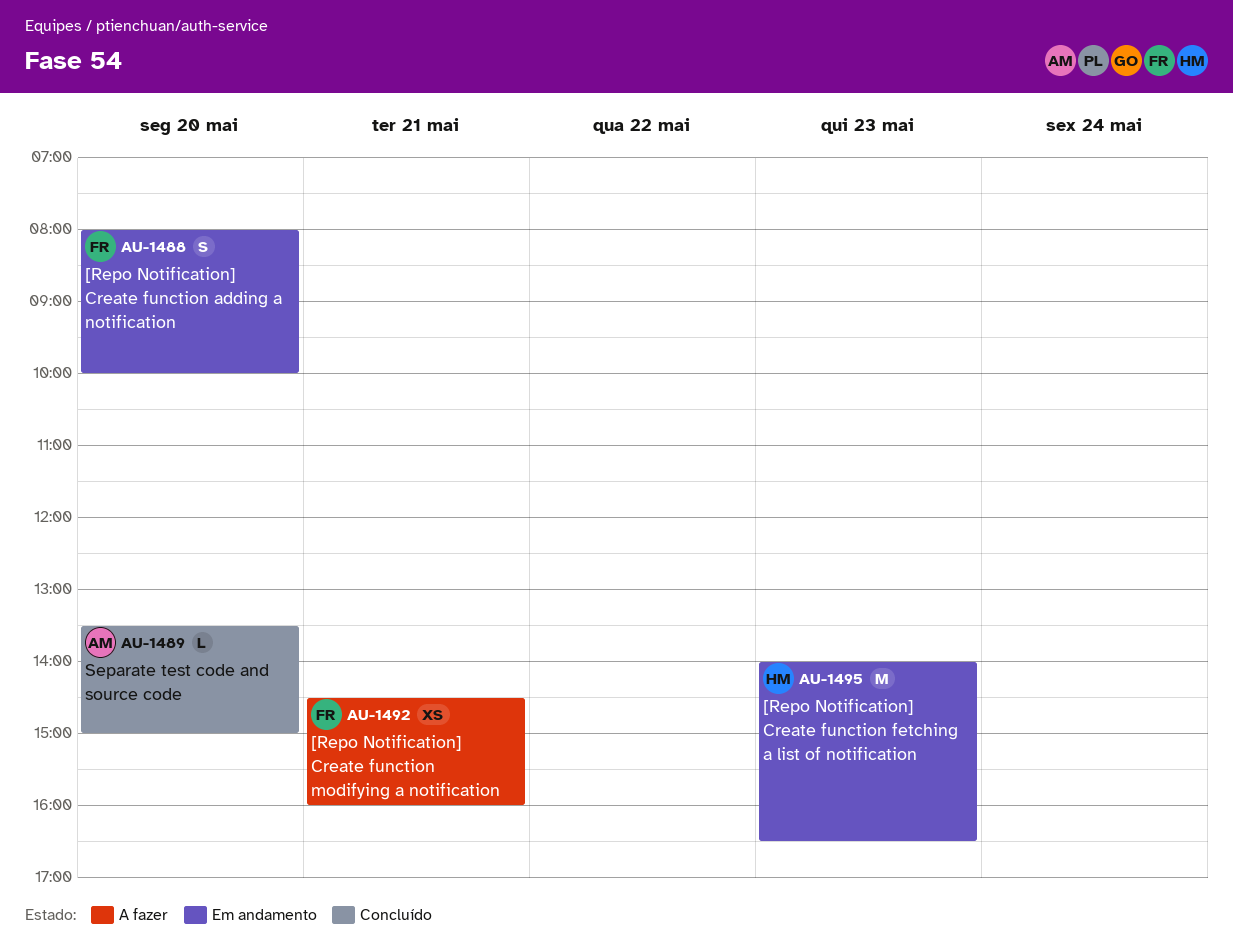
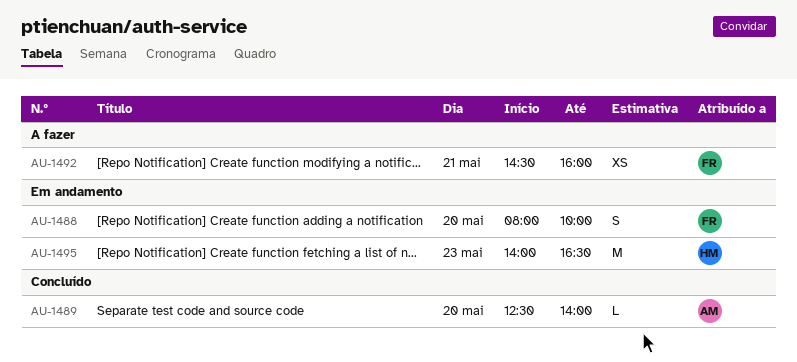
AU-1489, begins: 13:30 -> 12:30
AU-1489, ends: 15:00 -> 14:00

